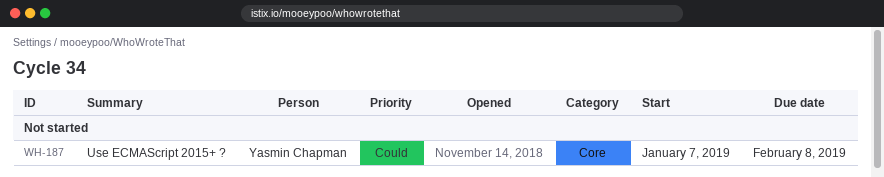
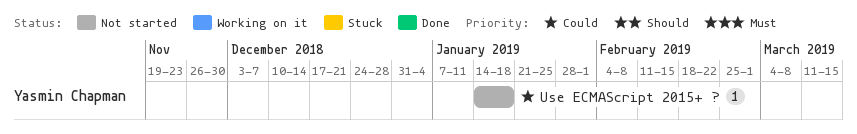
Use ECMAScript 2015+ ?, start: Jan 7 -> Jan 14
Use ECMAScript 2015+ ?, due: Feb 8 -> Jan 18

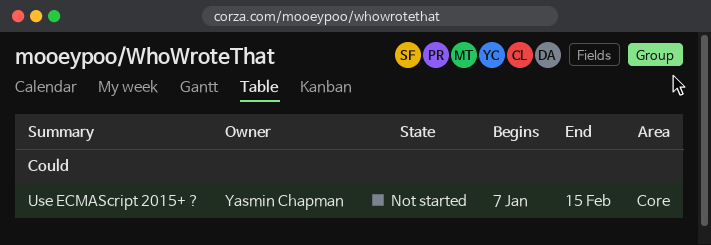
Use ECMAScript 2015+ ?, start: Jan 14 -> Jan 7
Use ECMAScript 2015+ ?, due: Jan 18 -> Feb 15

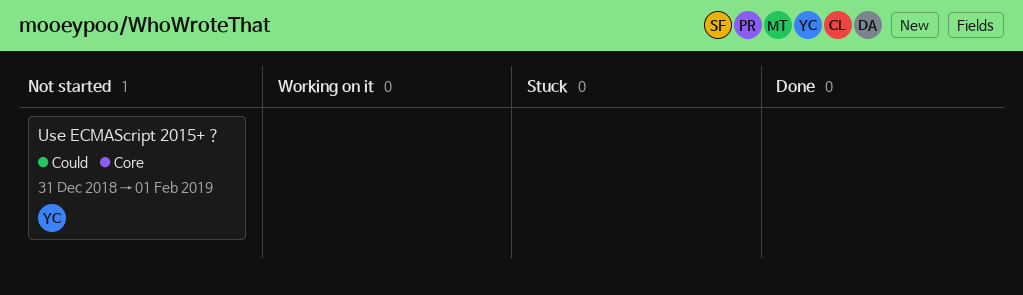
Use ECMAScript 2015+ ?, start: Jan 7 -> Dec 31
Use ECMAScript 2015+ ?, due: Feb 15 -> Feb 1

